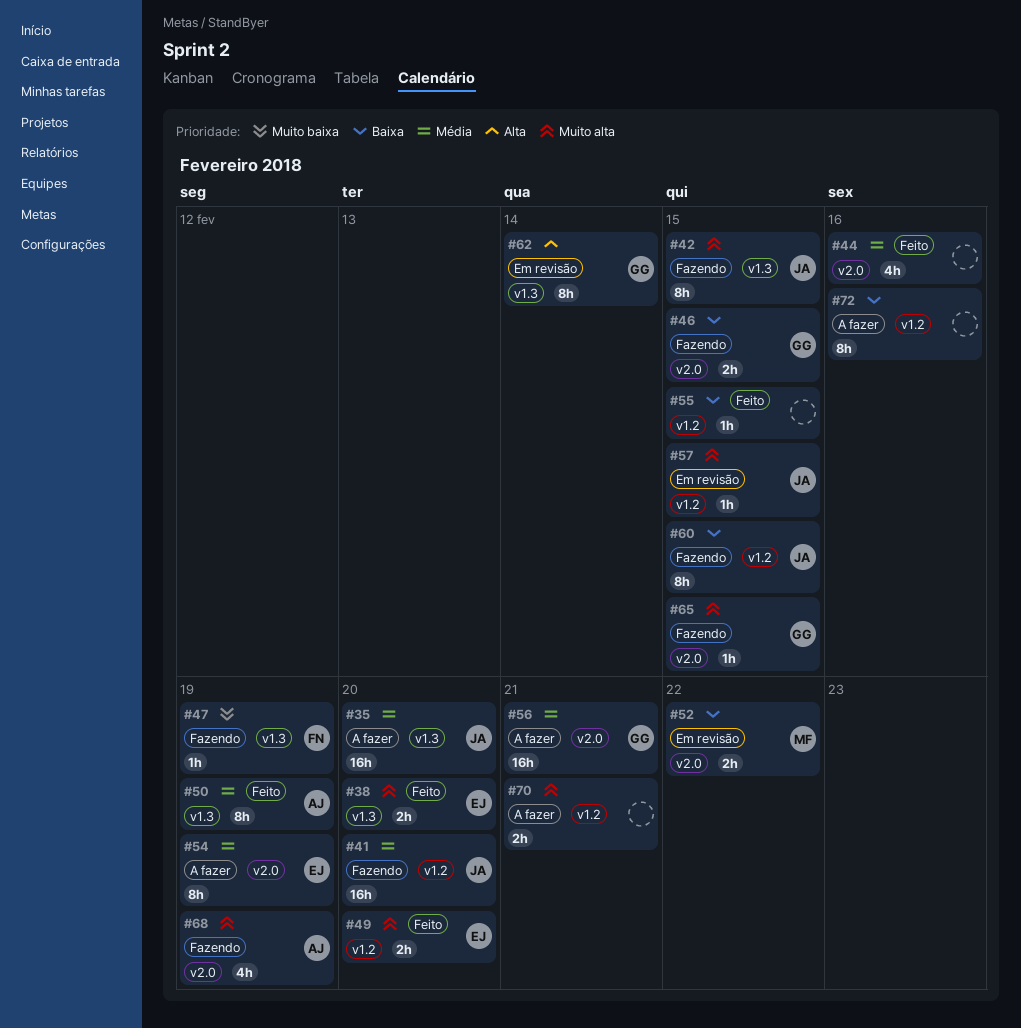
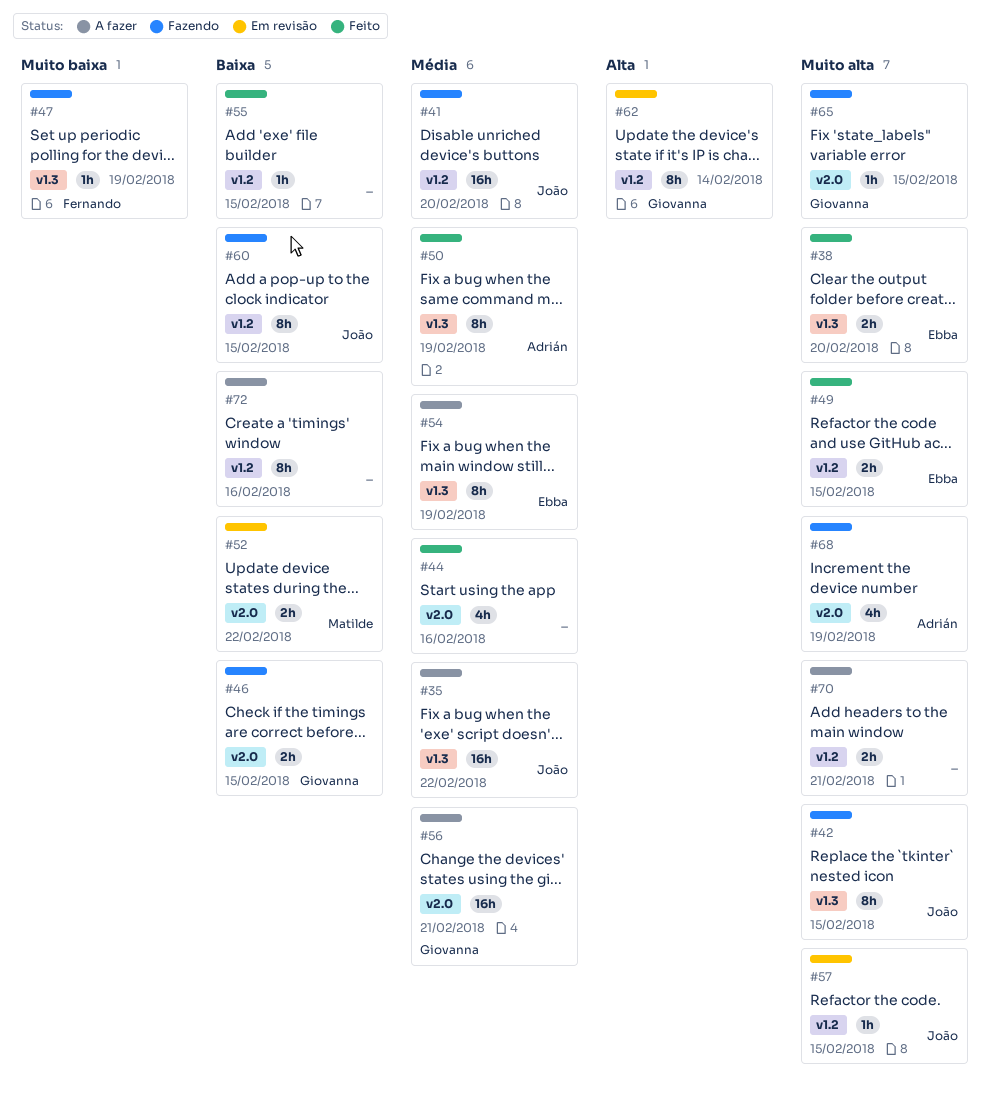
#35, due: Feb 20 -> Feb 22
#49, due: Feb 20 -> Feb 15
#54, label: v2.0 -> v1.3
#62, label: v1.3 -> v1.2

